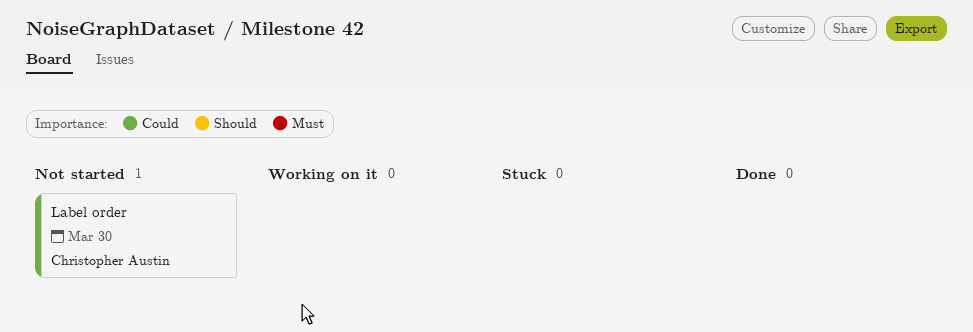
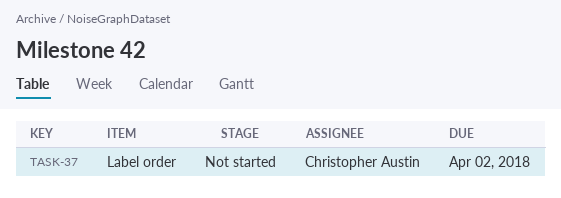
Label order, due: Mar 30 -> Apr 2

